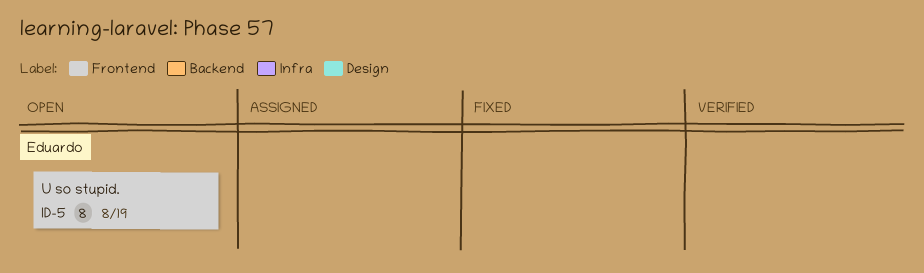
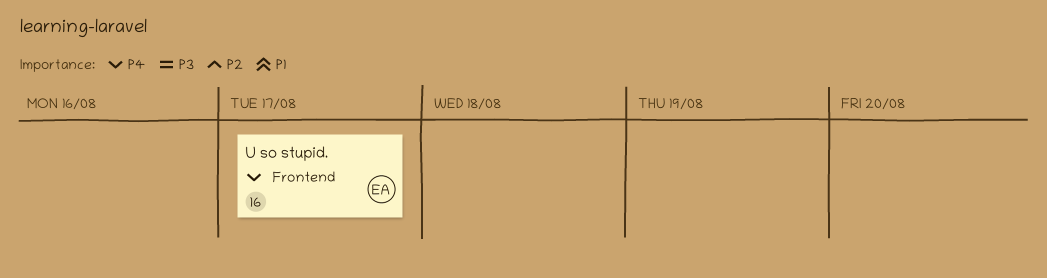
U so stupid., estimate: 8 -> 16
U so stupid., due: Aug 19 -> Aug 17

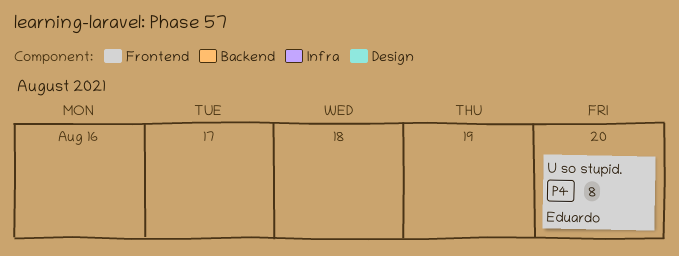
U so stupid., estimate: 16 -> 8
U so stupid., due: Aug 17 -> Aug 20

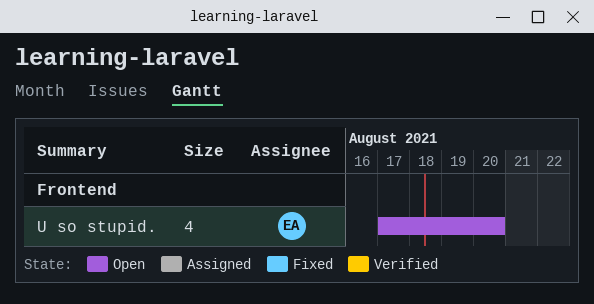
U so stupid., estimate: 8 -> 4

